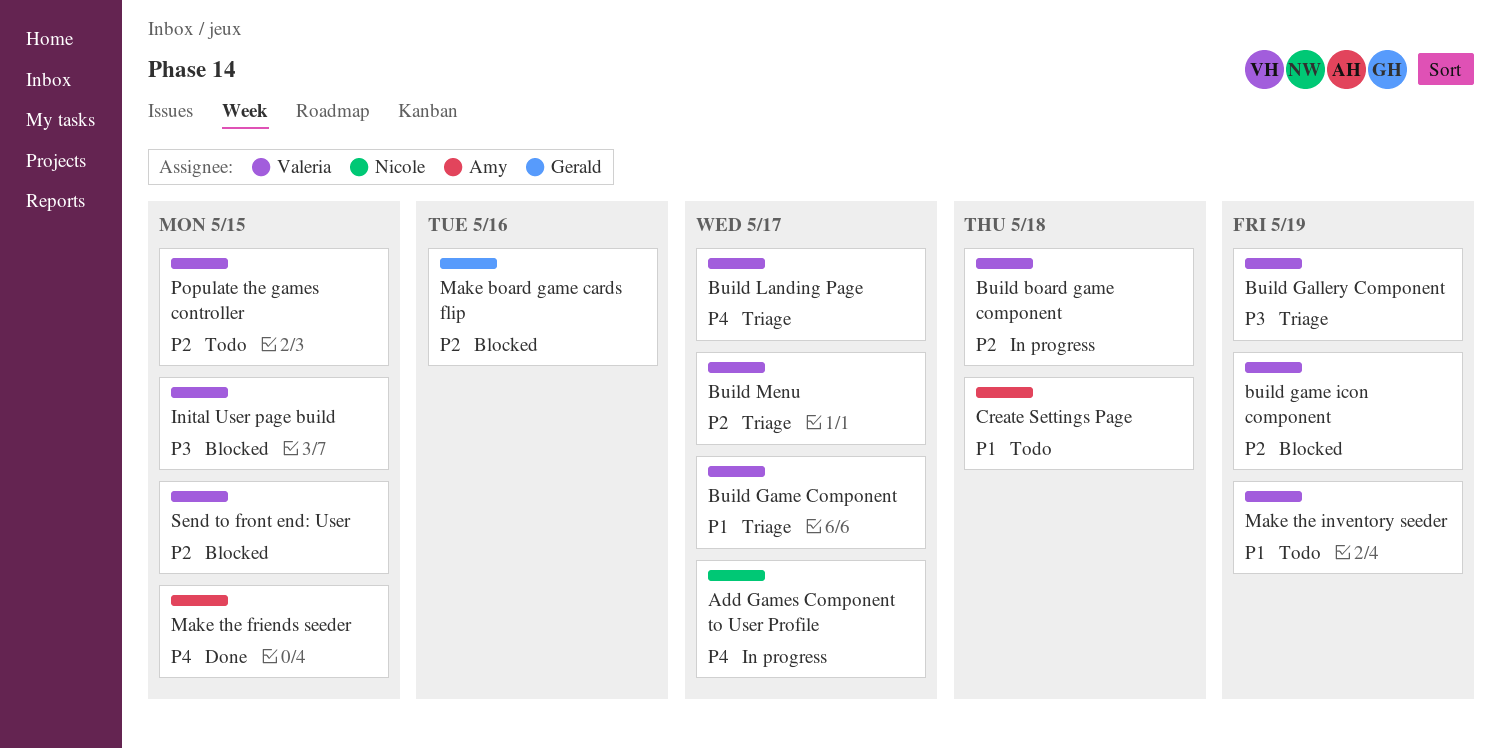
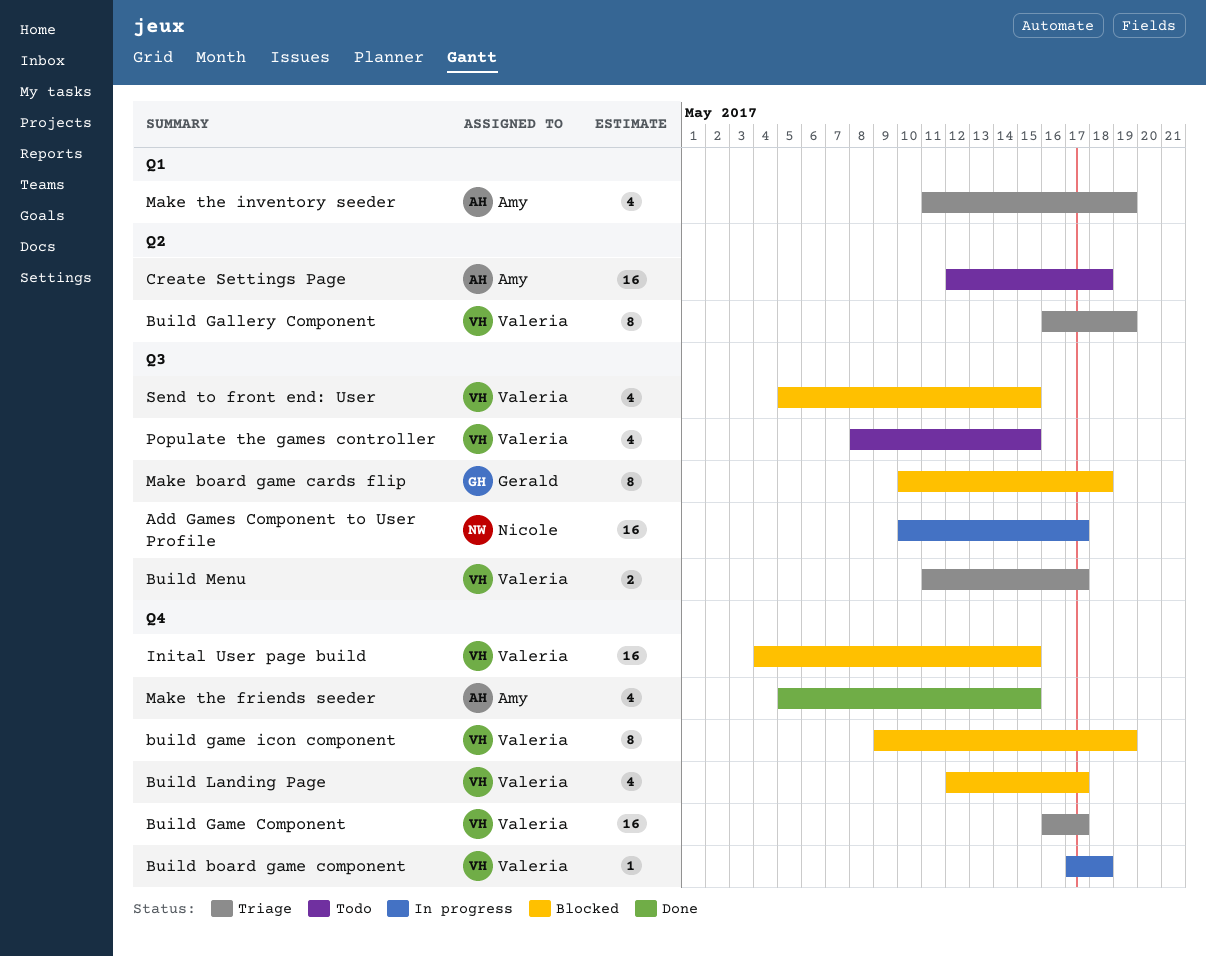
Build Landing Page, status: Triage -> Blocked
Make board game cards flip, due: May 16 -> May 18
Make the inventory seeder, status: Todo -> Triage
Make the inventory seeder, owner: Valeria -> Amy

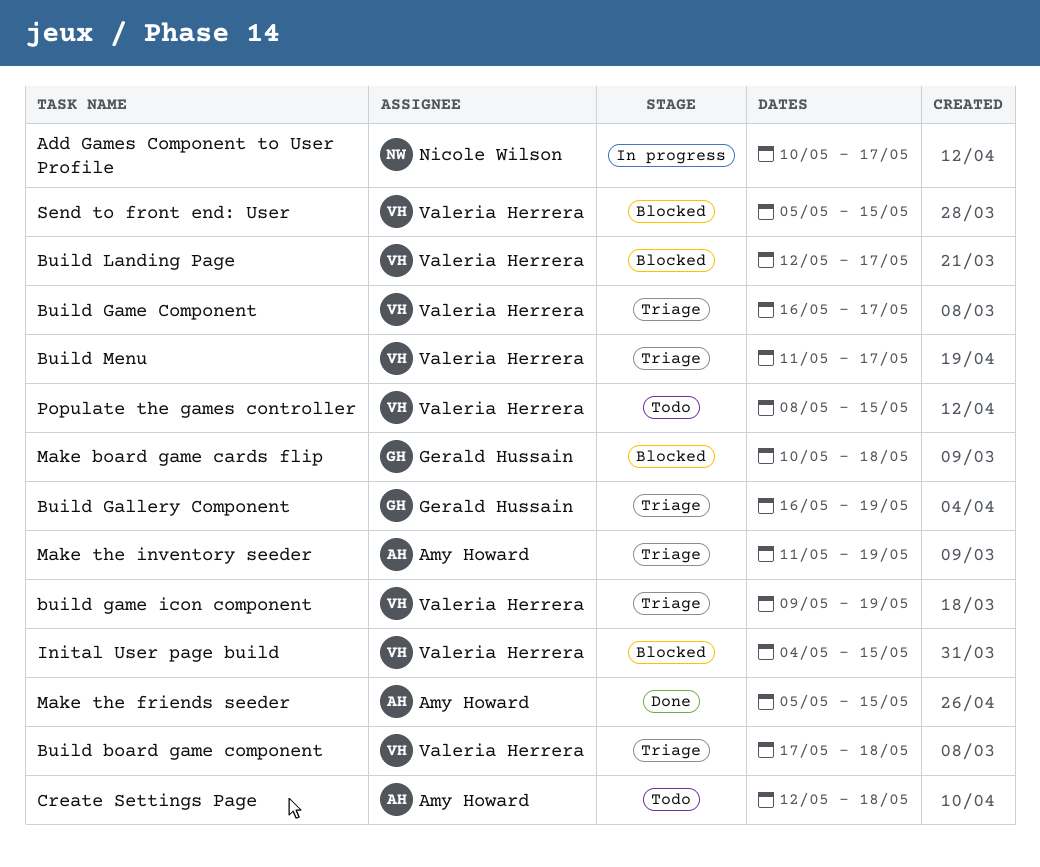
Build board game component, status: In progress -> Triage
Build Gallery Component, owner: Valeria Herrera -> Gerald Hussain
build game icon component, status: Blocked -> Triage

